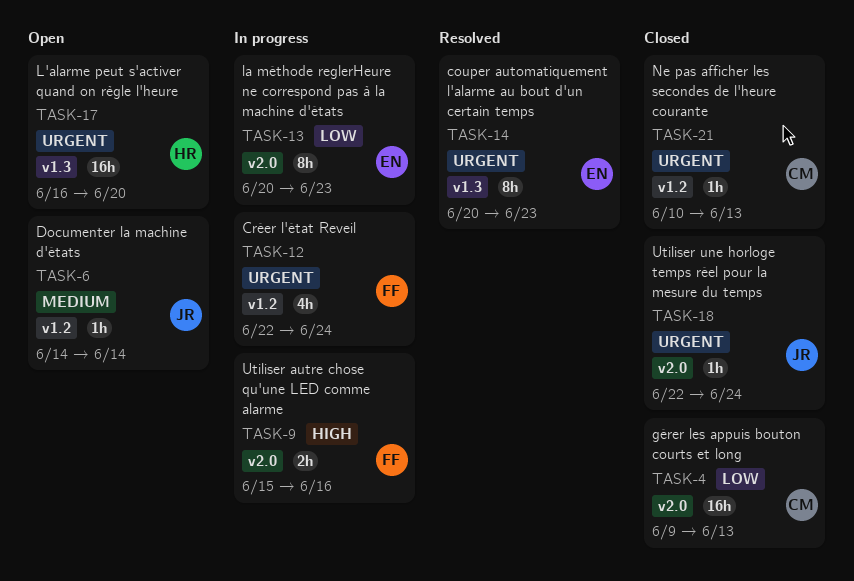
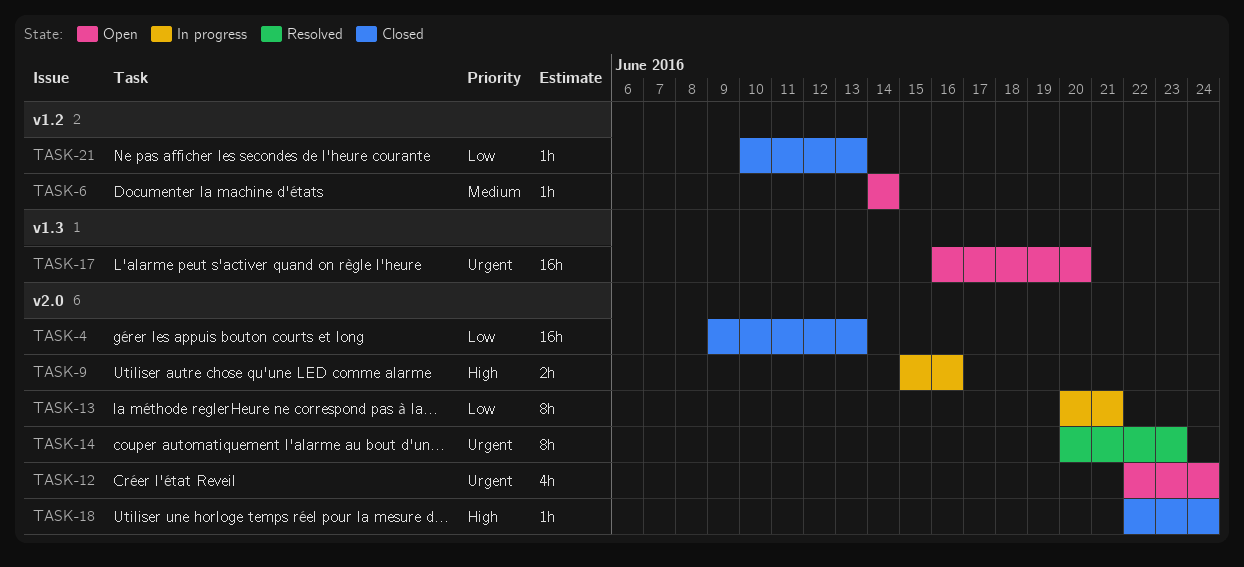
TASK-12, status: In progress -> Open
TASK-12, label: v1.2 -> v2.0
TASK-13, due: Jun 23 -> Jun 21
TASK-14, label: v1.3 -> v2.0
TASK-18, priority: Urgent -> High
TASK-21, priority: Urgent -> Low

